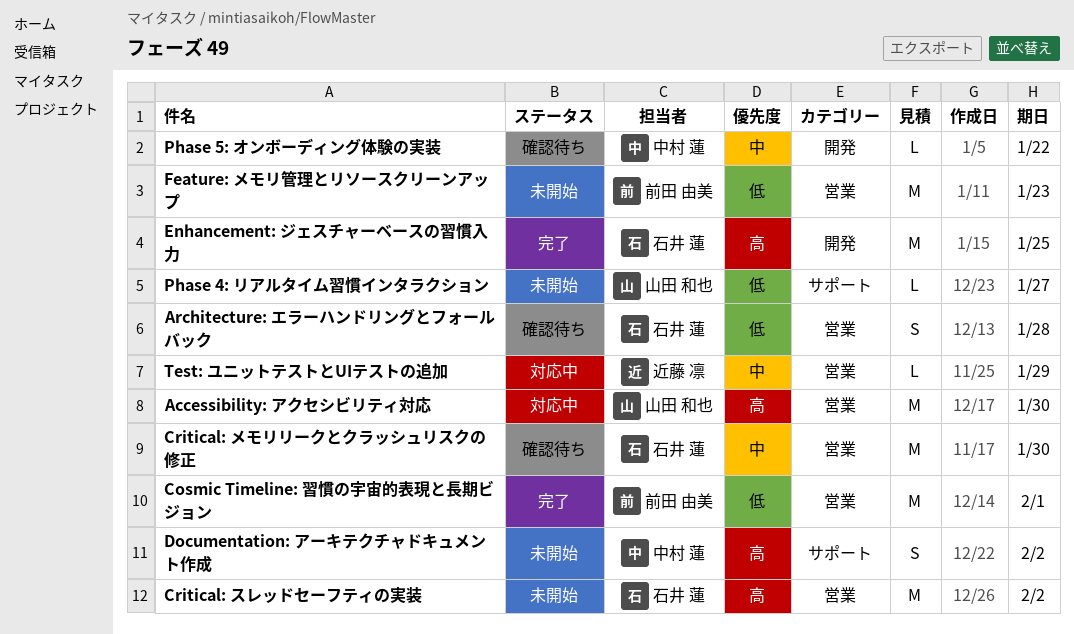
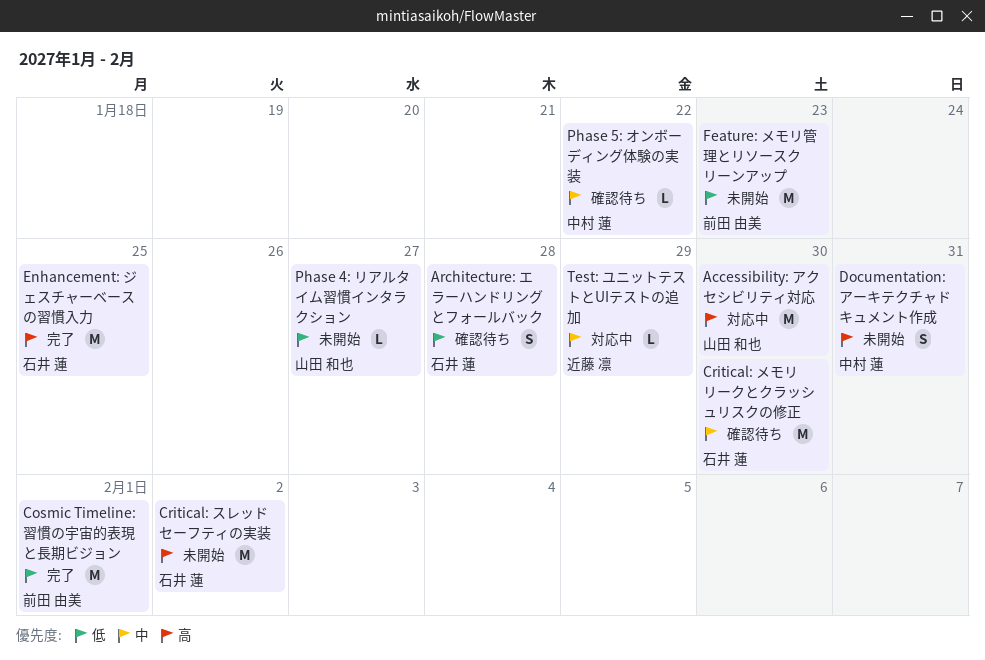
Documentation: アーキテクチャドキュメント作成, due: Feb 2 -> Jan 31

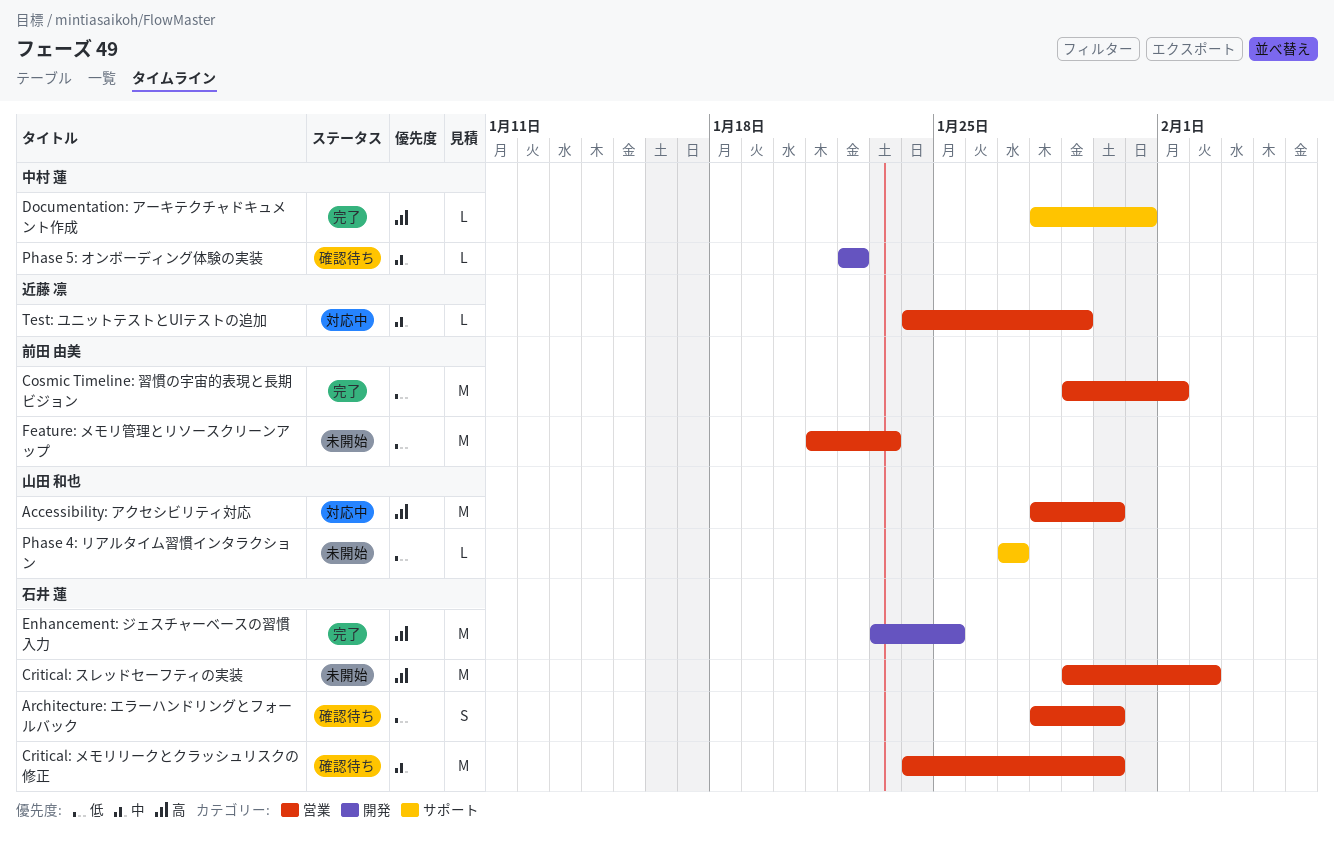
Architecture: エラーハンドリングとフォールバック, due: Jan 28 -> Jan 30
Documentation: アーキテクチャドキュメント作成, status: 未開始 -> 完了
Documentation: アーキテクチャドキュメント作成, estimate: S -> L

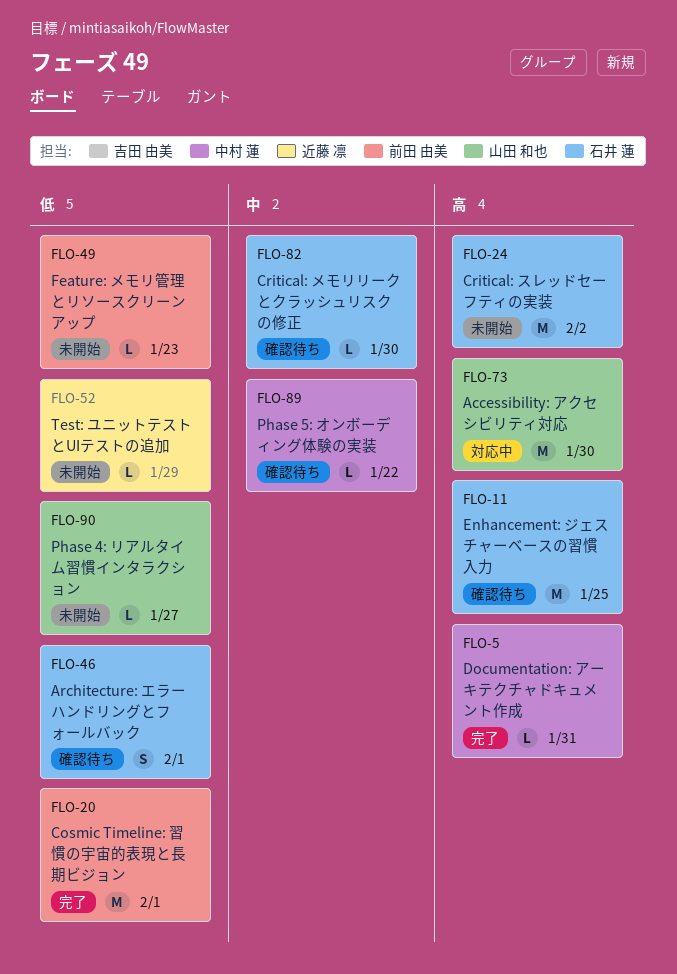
Architecture: エラーハンドリングとフォールバック, due: Jan 30 -> Feb 1
Critical: メモリリークとクラッシュリスクの修正, estimate: M -> L
Enhancement: ジェスチャーベースの習慣入力, status: 完了 -> 確認待ち
Feature: メモリ管理とリソースクリーンアップ, estimate: M -> L
Test: ユニットテストとUIテストの追加, status: 対応中 -> 未開始
Test: ユニットテストとUIテストの追加, priority: 中 -> 低

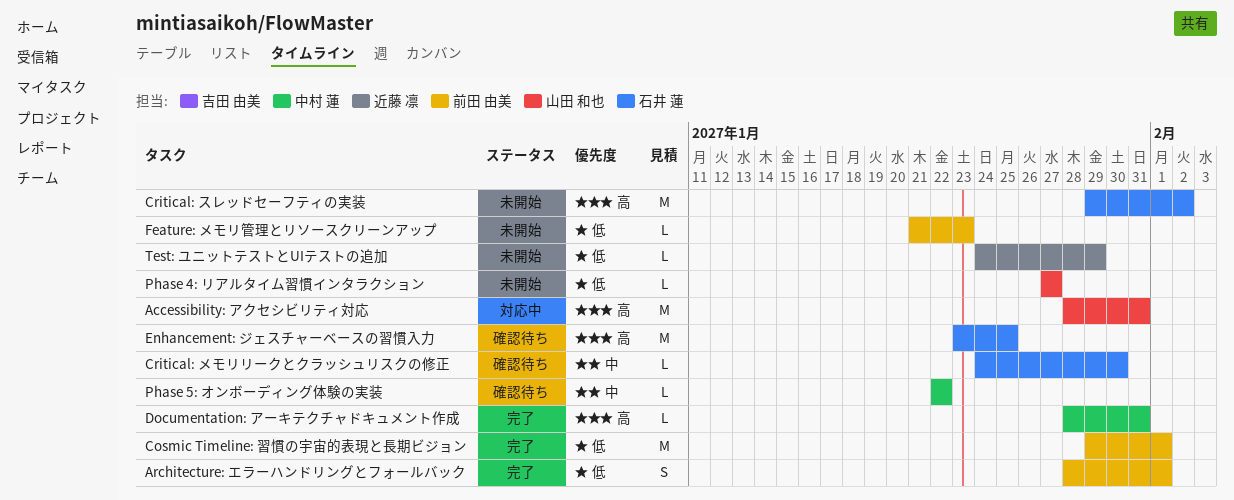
Accessibility: アクセシビリティ対応, due: Jan 30 -> Jan 31
Architecture: エラーハンドリングとフォールバック, status: 確認待ち -> 完了
Architecture: エラーハンドリングとフォールバック, owner: 石井 蓮 -> 前田 由美

